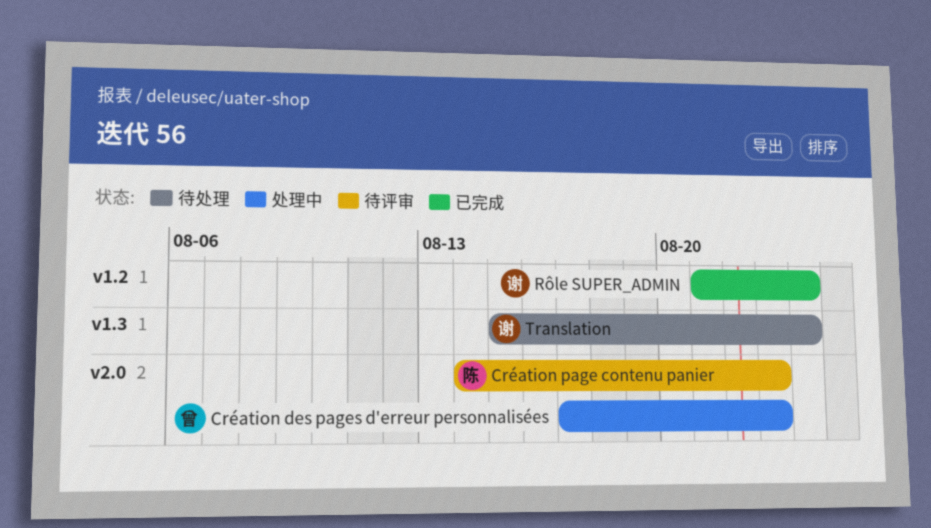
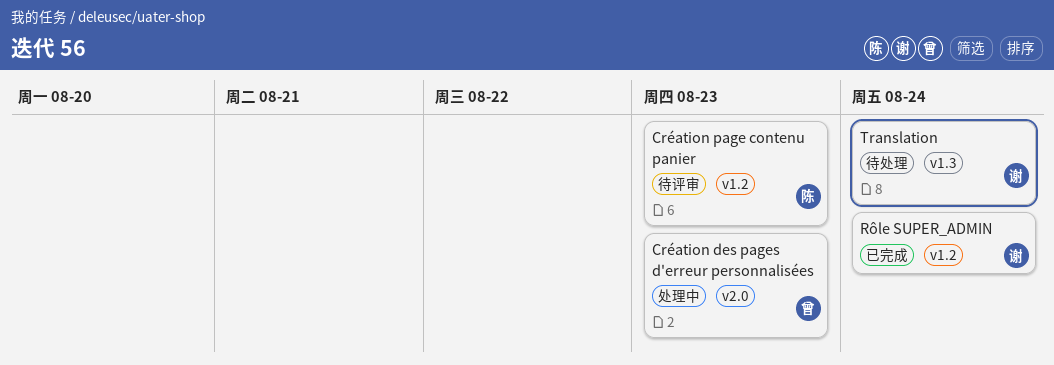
Création page contenu panier, label: v2.0 -> v1.2

